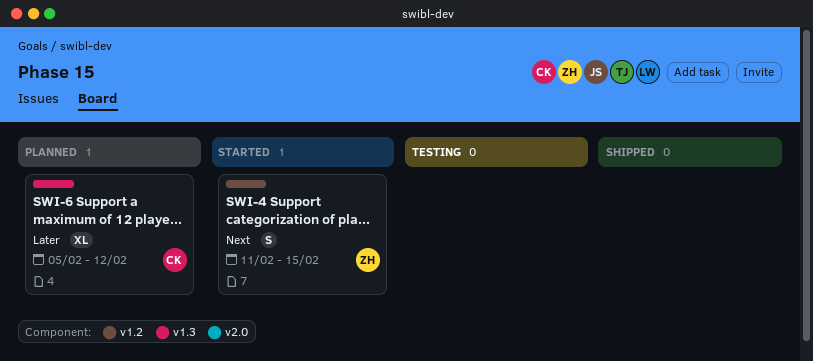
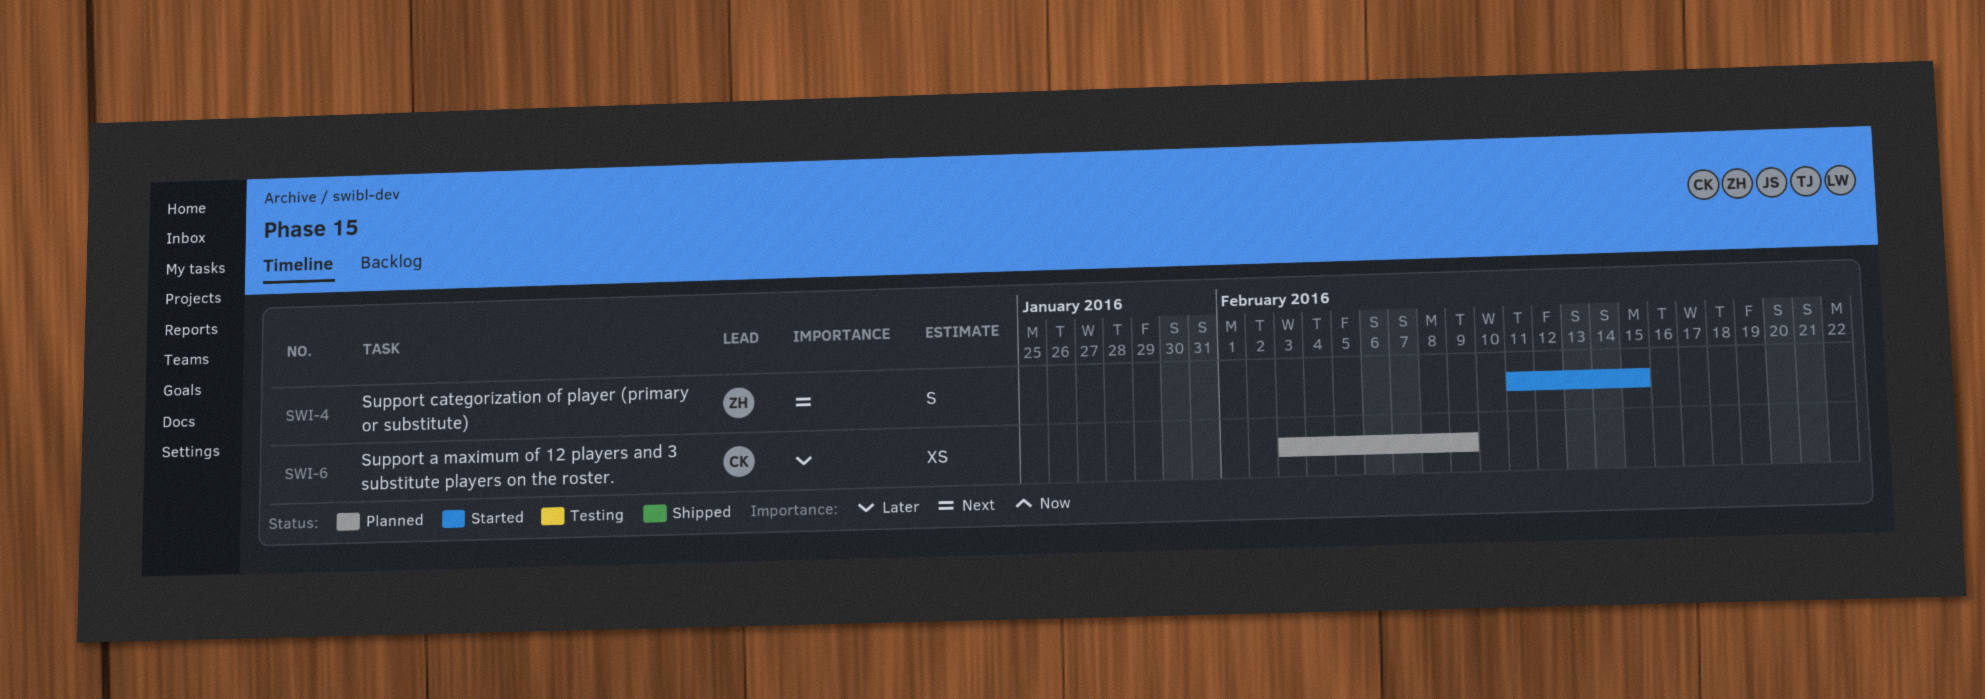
SWI-6, estimate: XL -> XS
SWI-6, start: Feb 5 -> Feb 3
SWI-6, due: Feb 12 -> Feb 9

